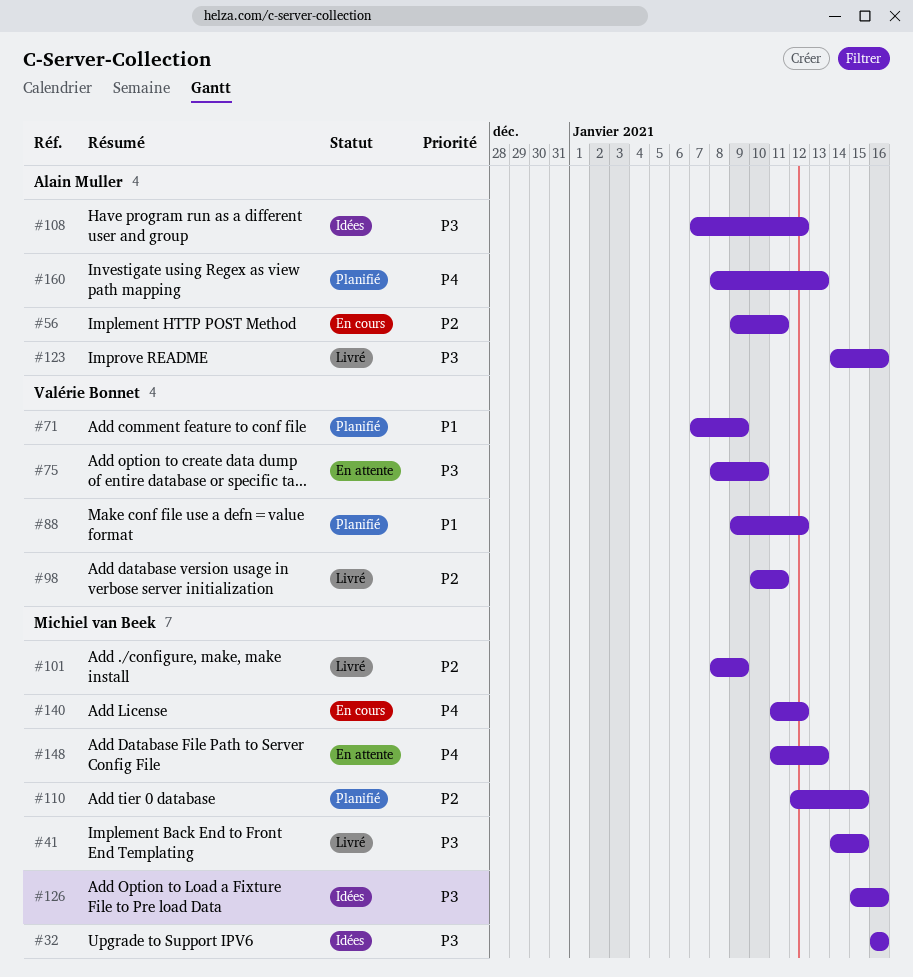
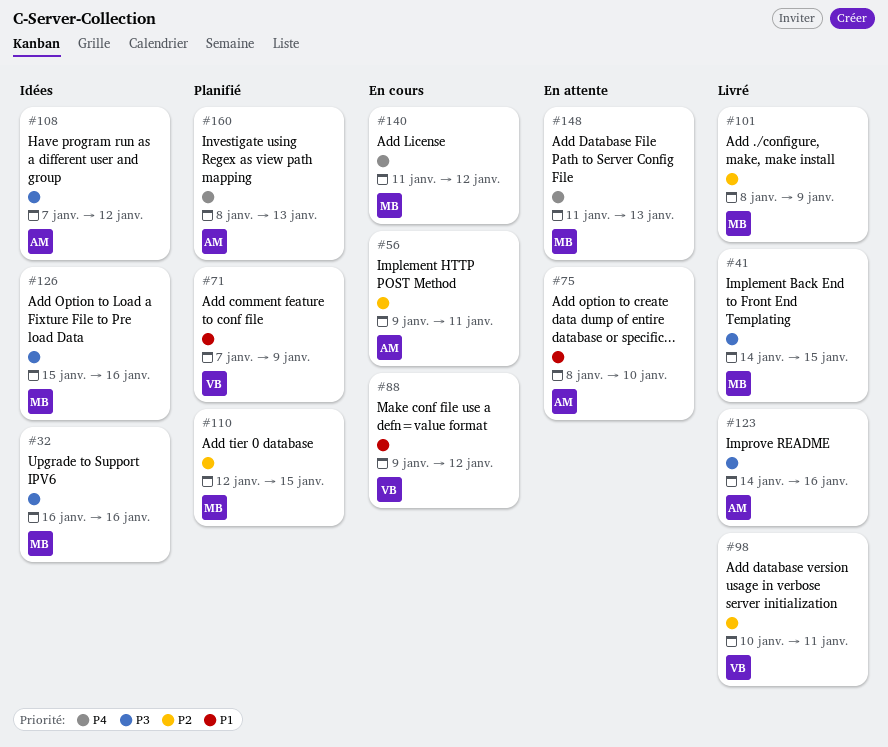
#75, owner: Valérie Bonnet -> Alain Muller
#75, priority: P3 -> P1
#88, status: Planifié -> En cours

